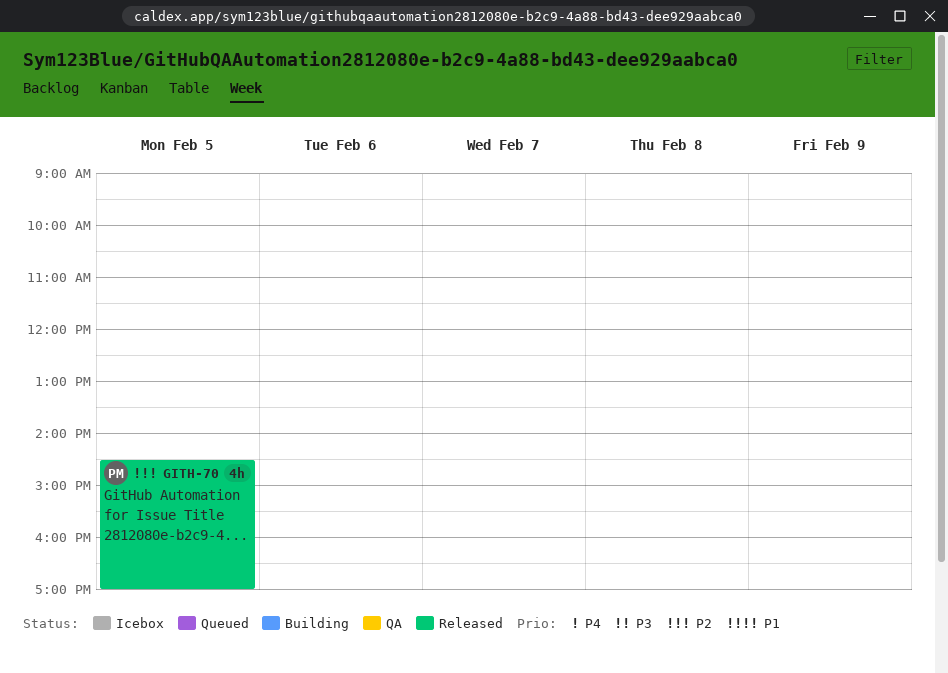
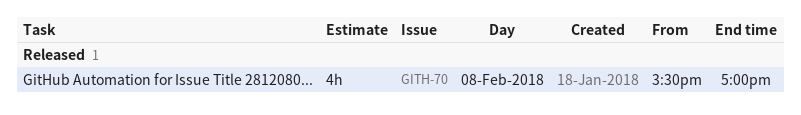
GITH-70, day: Feb 5 -> Feb 8
GITH-70, begins: 14:30 -> 15:30

